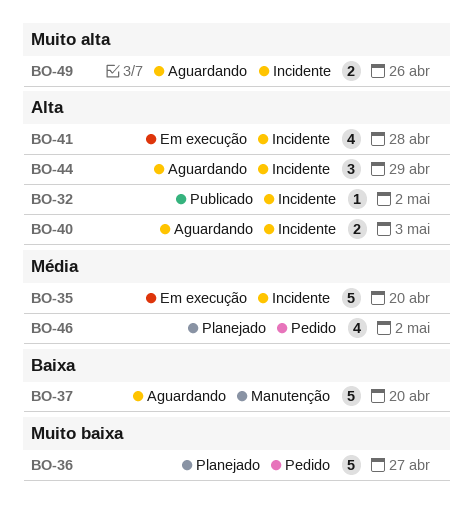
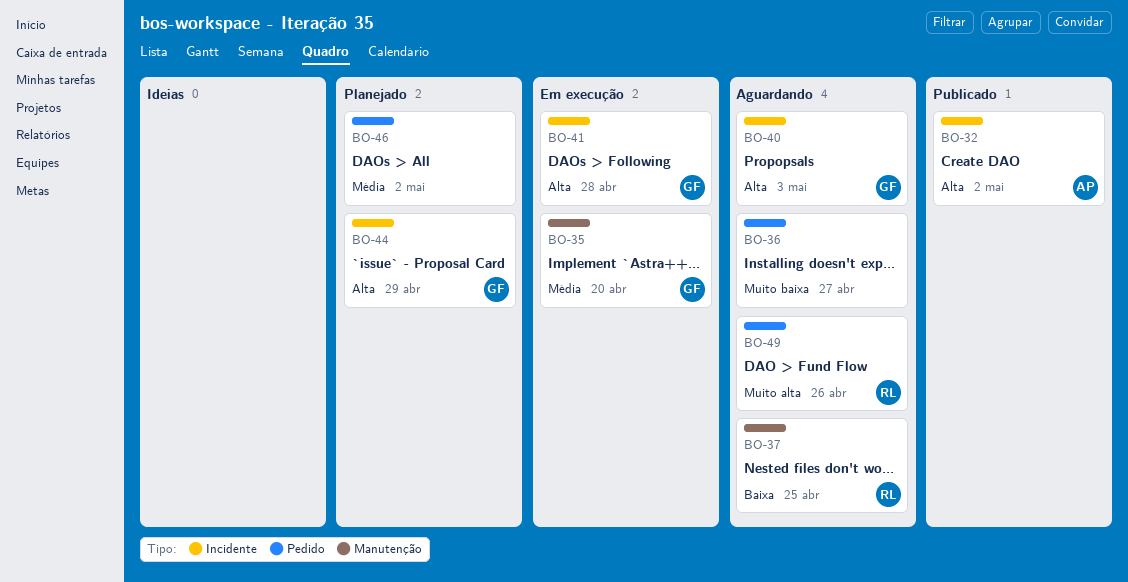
BO-35, label: Incidente -> Manutenção
BO-36, status: Planejado -> Aguardando
BO-37, due: Apr 20 -> Apr 25
BO-44, status: Aguardando -> Planejado
BO-49, label: Incidente -> Pedido

